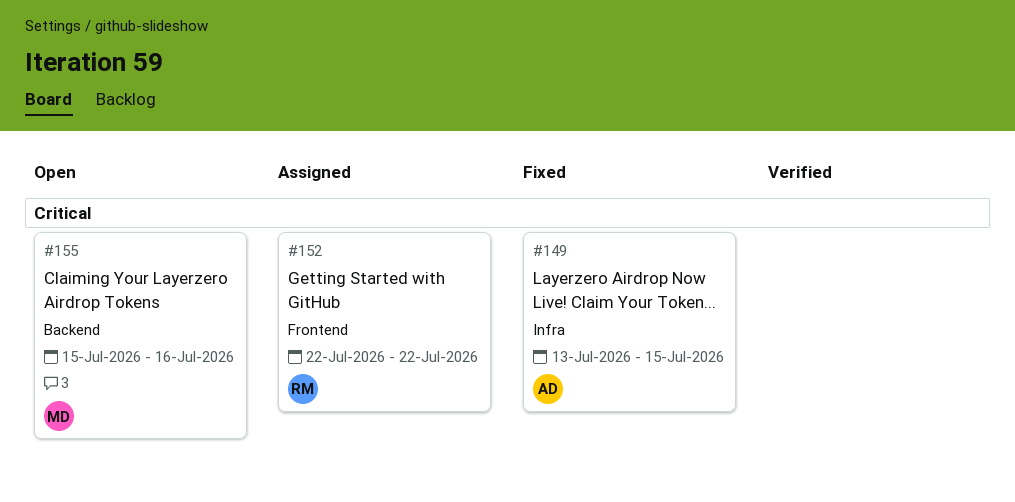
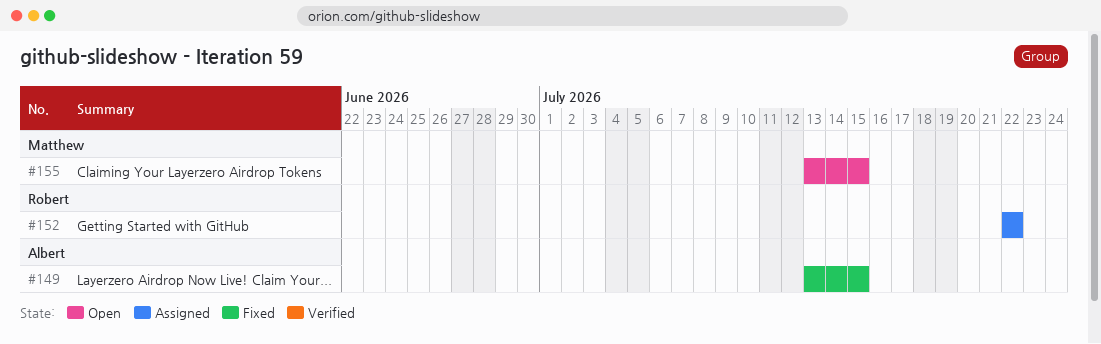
#155, start: Jul 15 -> Jul 13
#155, due: Jul 16 -> Jul 15

